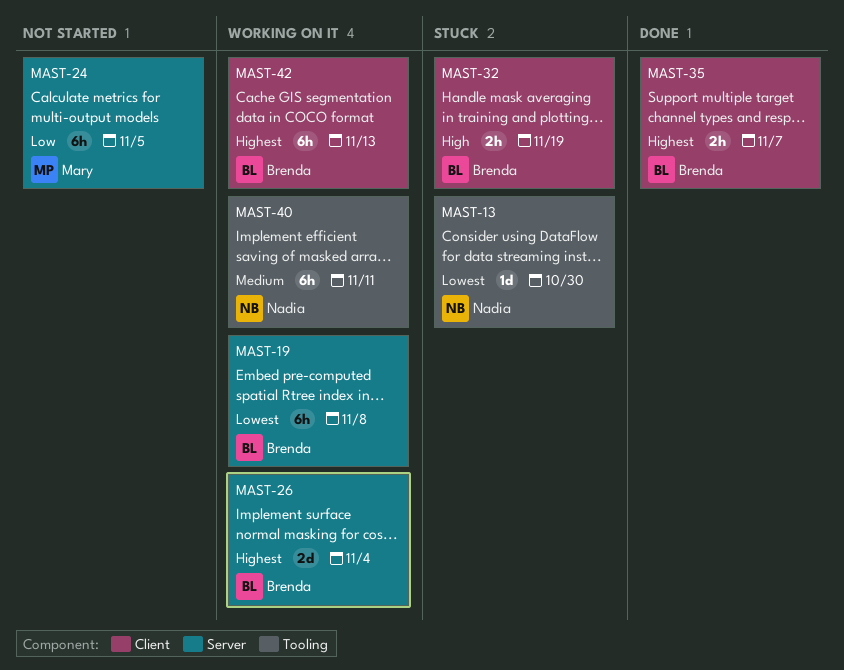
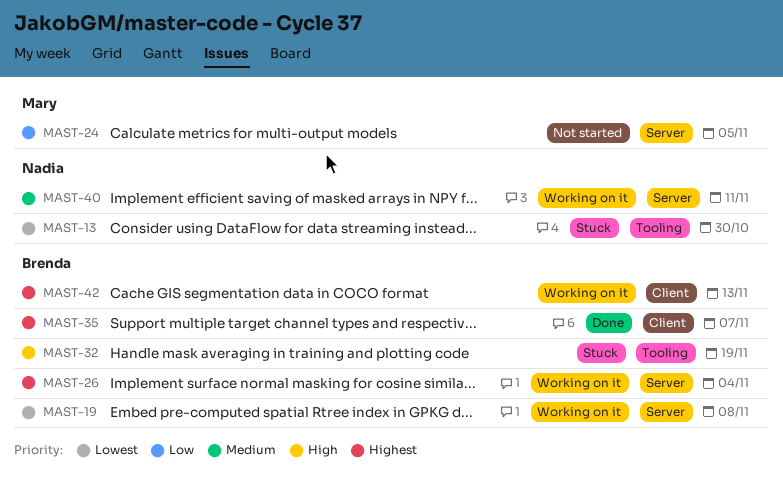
MAST-32, label: Client -> Tooling
MAST-40, label: Tooling -> Server

